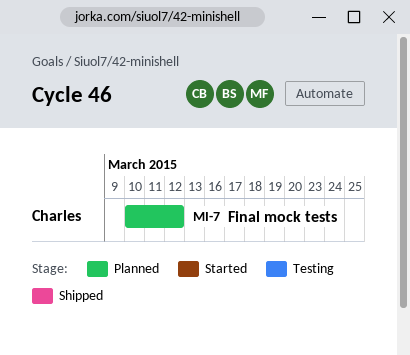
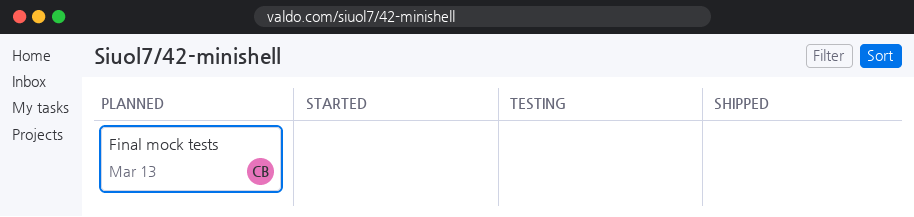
Final mock tests, due: Mar 12 -> Mar 13

